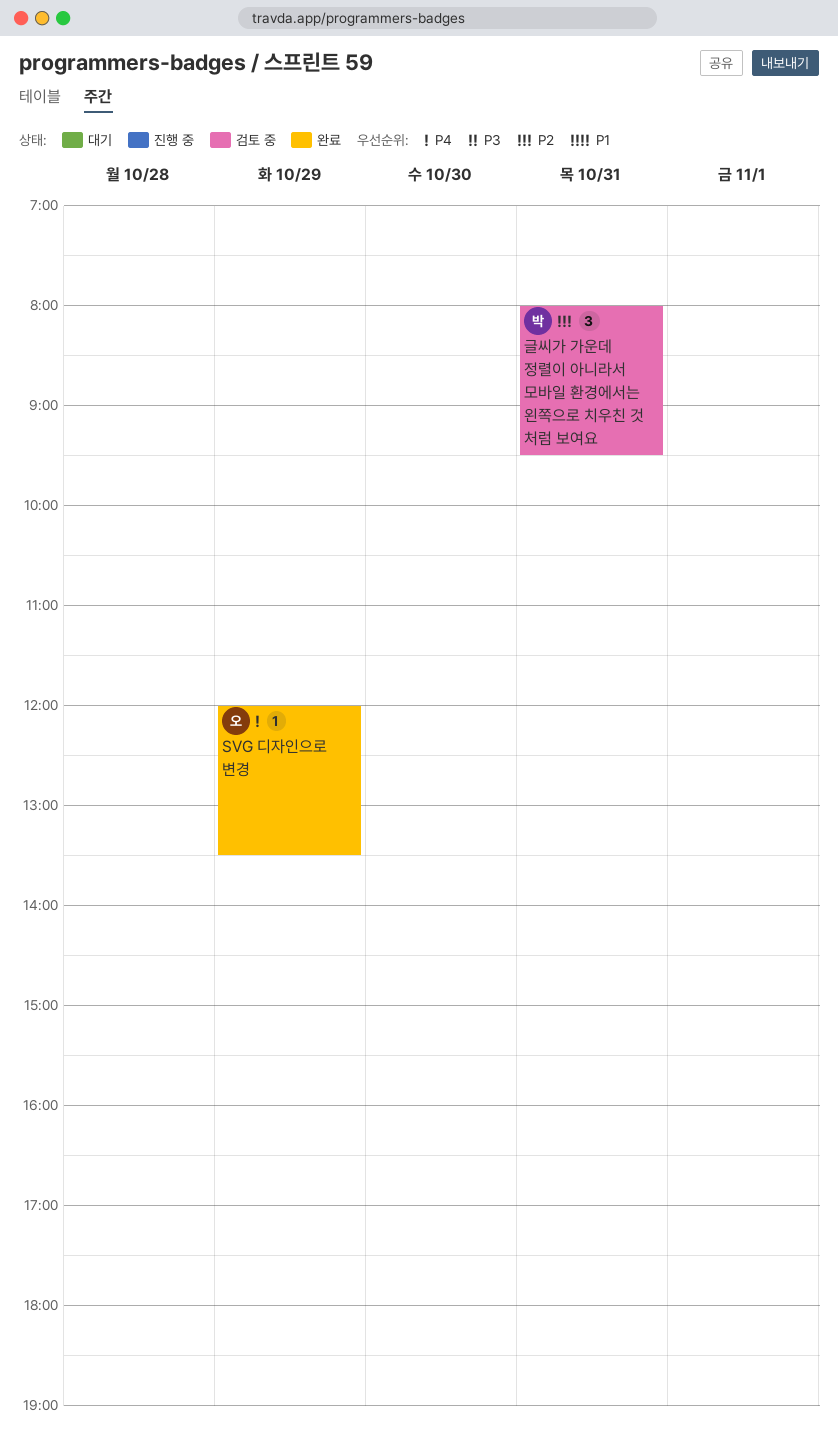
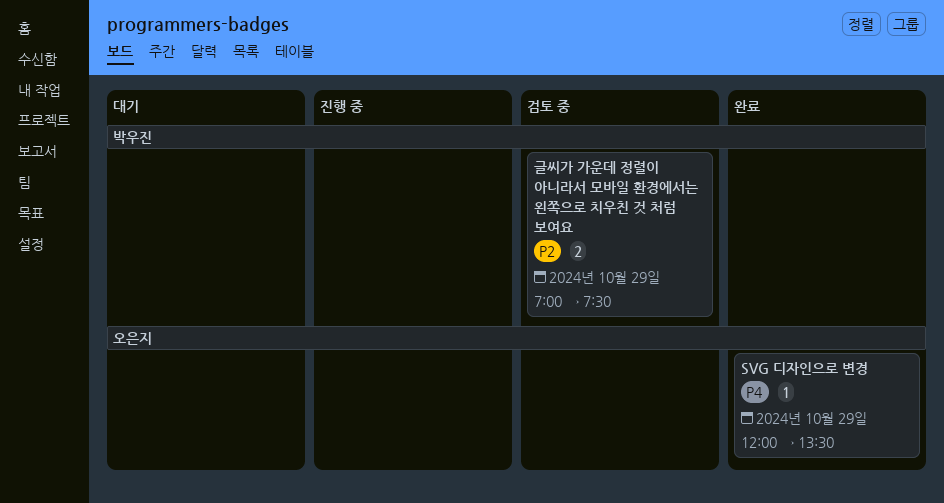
글씨가 가운데 정렬이 아니라서 모바일 환경에서는 왼쪽으로 치우친 것 처럼 보여요, estimate: 3 -> 2
글씨가 가운데 정렬이 아니라서 모바일 환경에서는 왼쪽으로 치우친 것 처럼 보여요, day: Oct 31 -> Oct 29
글씨가 가운데 정렬이 아니라서 모바일 환경에서는 왼쪽으로 치우친 것 처럼 보여요, begins: 08:00 -> 07:00
글씨가 가운데 정렬이 아니라서 모바일 환경에서는 왼쪽으로 치우친 것 처럼 보여요, ends: 09:30 -> 07:30

